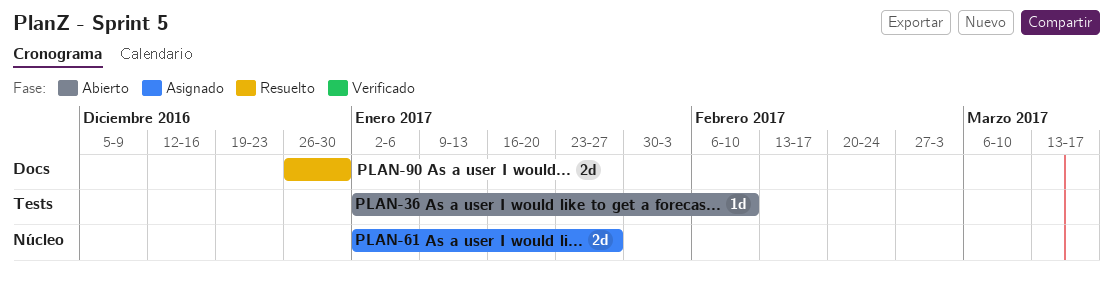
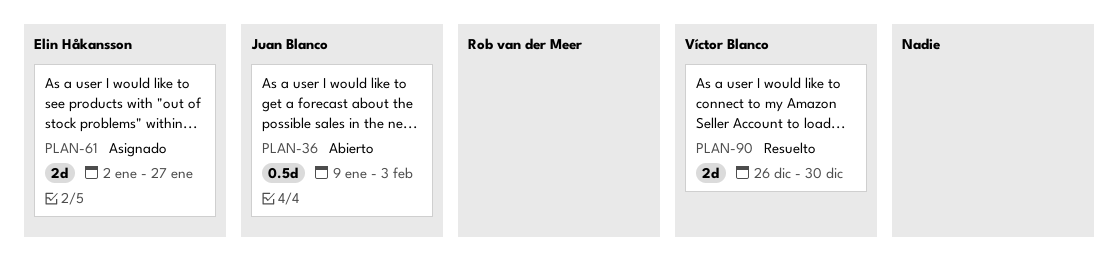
PLAN-36, estimate: 1d -> 0.5d
PLAN-36, start: Jan 2 -> Jan 9
PLAN-36, due: Feb 10 -> Feb 3

